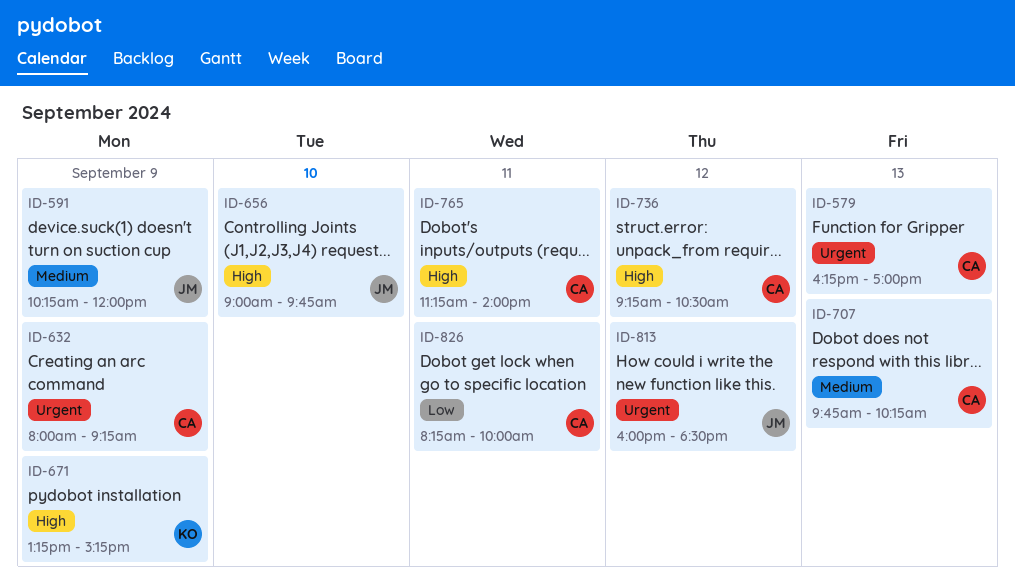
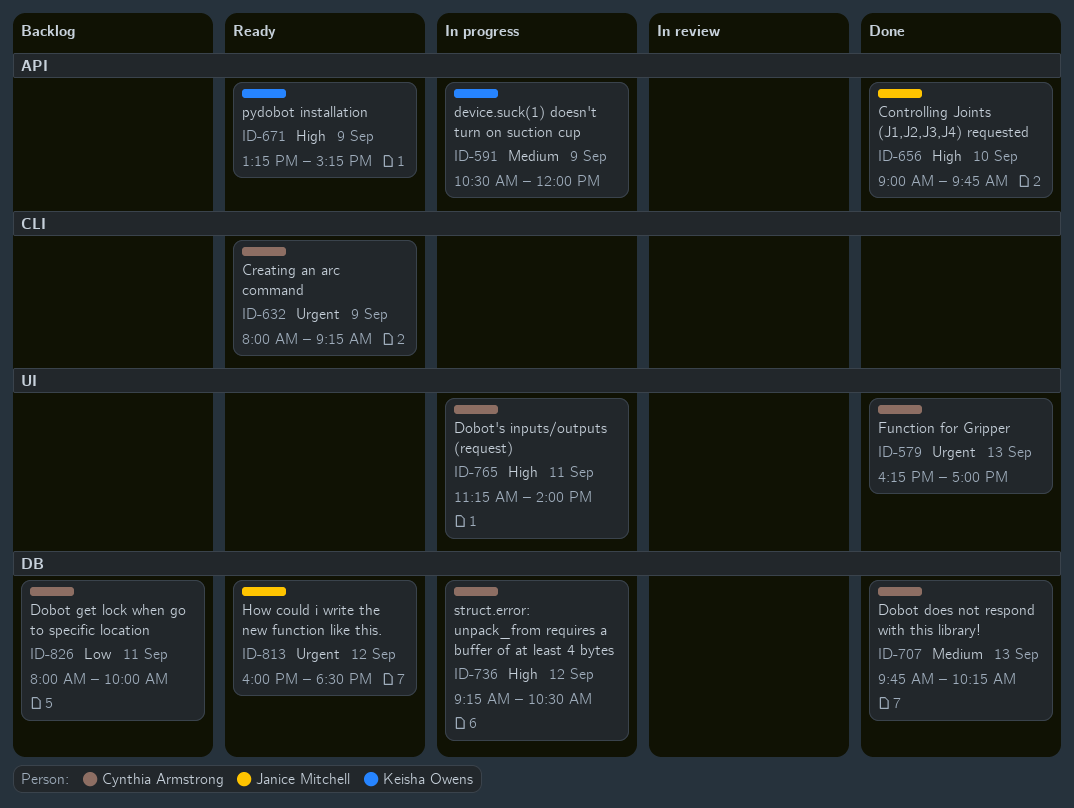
ID-591, owner: Janice Mitchell -> Keisha Owens
ID-591, begins: 10:15 -> 10:30
ID-826, begins: 08:15 -> 08:00

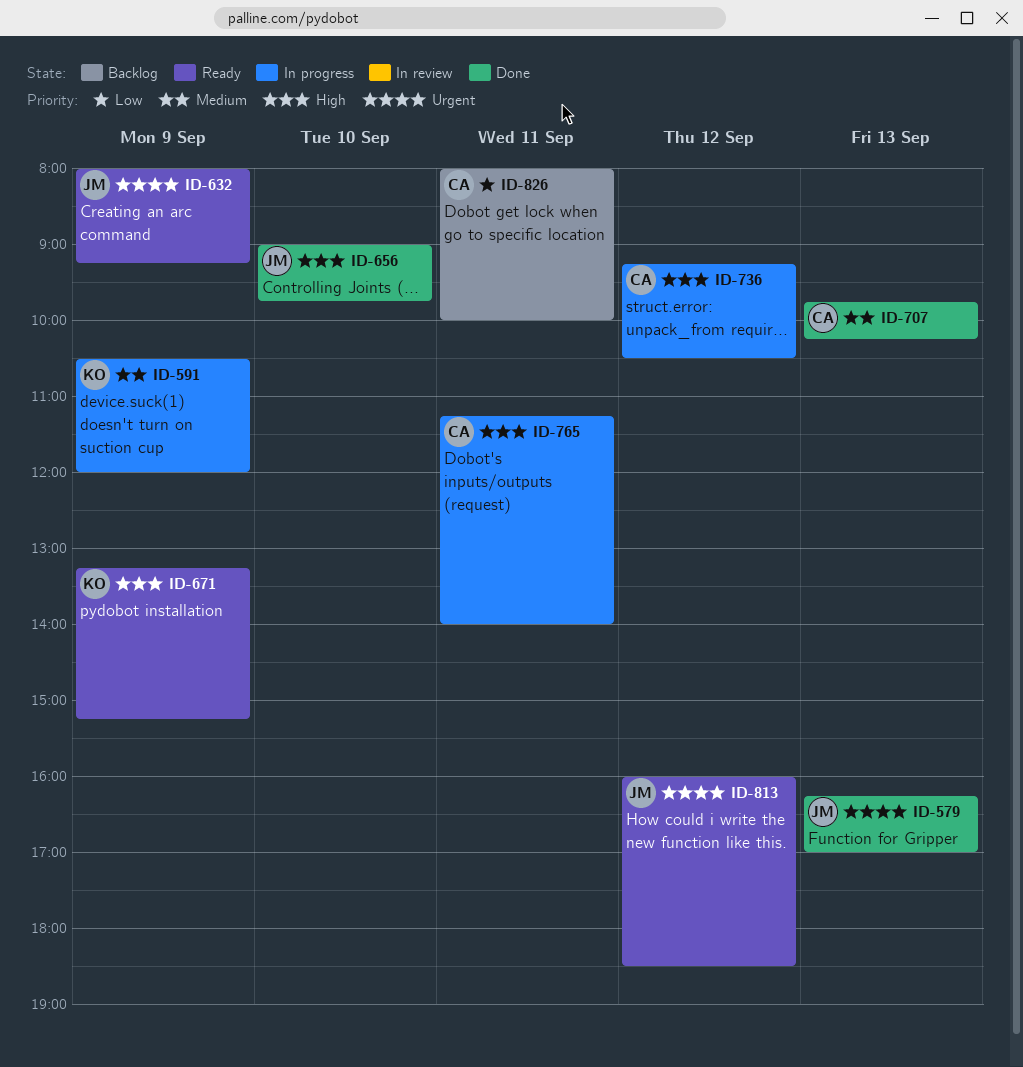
ID-579, owner: Cynthia Armstrong -> Janice Mitchell
ID-632, owner: Cynthia Armstrong -> Janice Mitchell

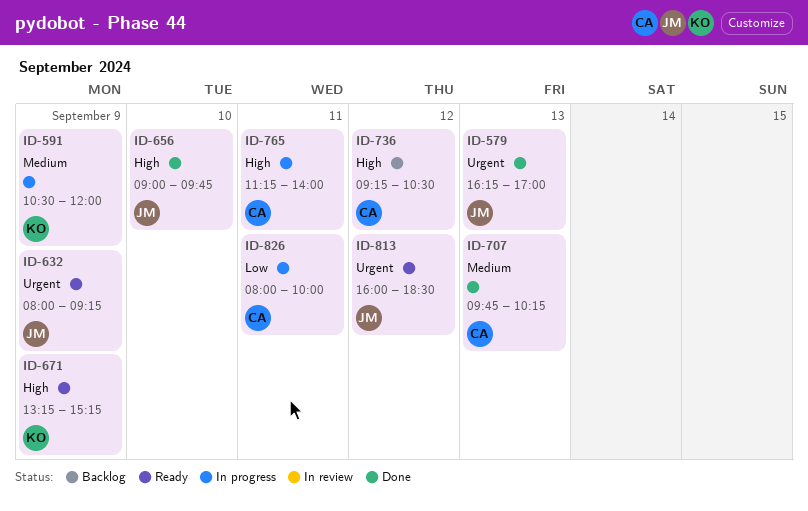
ID-736, status: In progress -> Backlog
ID-826, status: Backlog -> In progress

